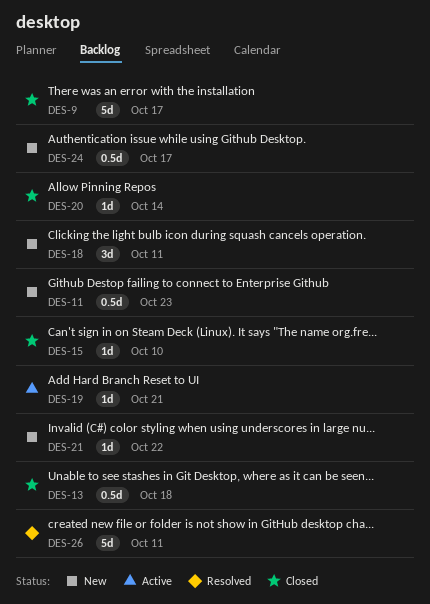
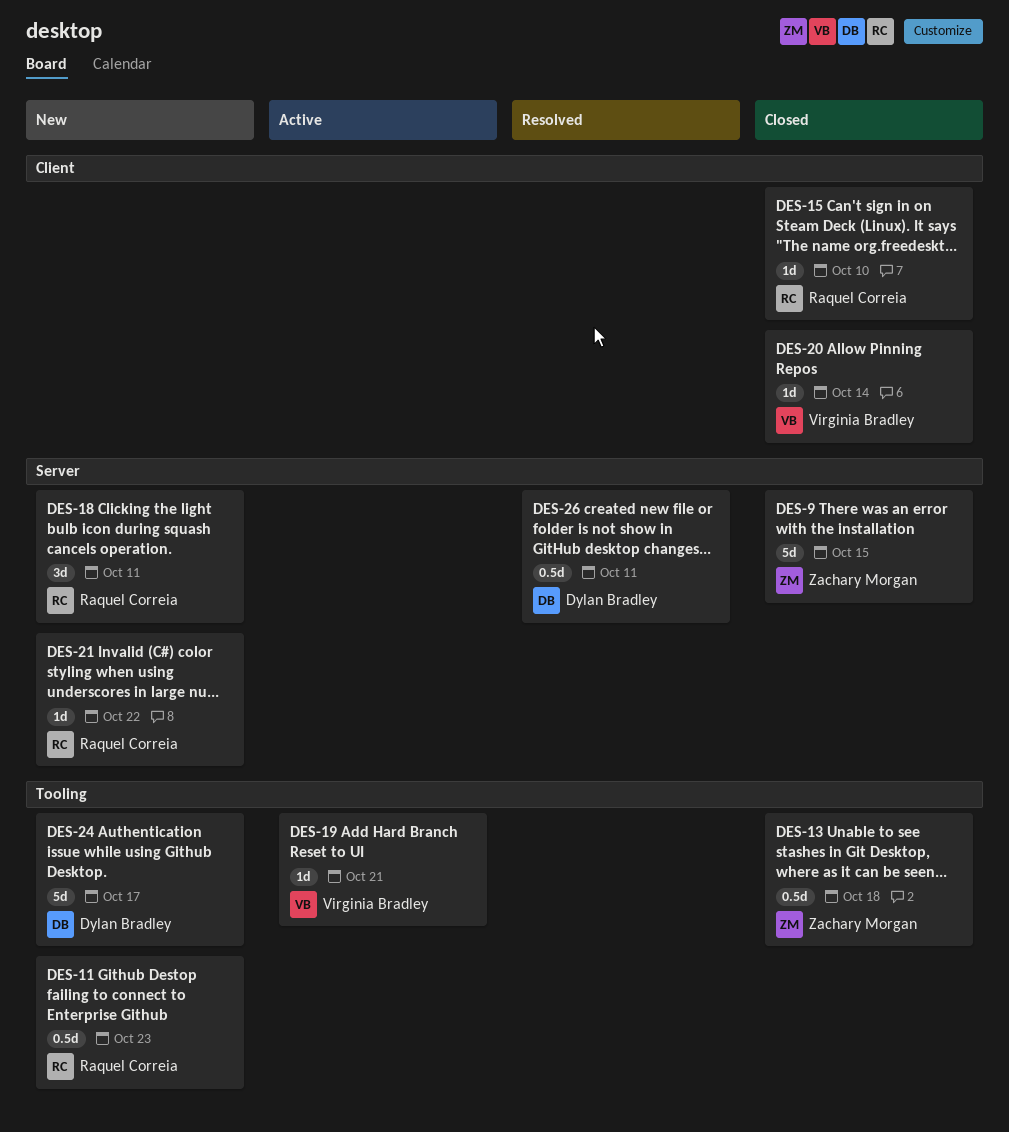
DES-9, due: Oct 17 -> Oct 15
DES-24, estimate: 0.5d -> 5d
DES-26, estimate: 5d -> 0.5d

